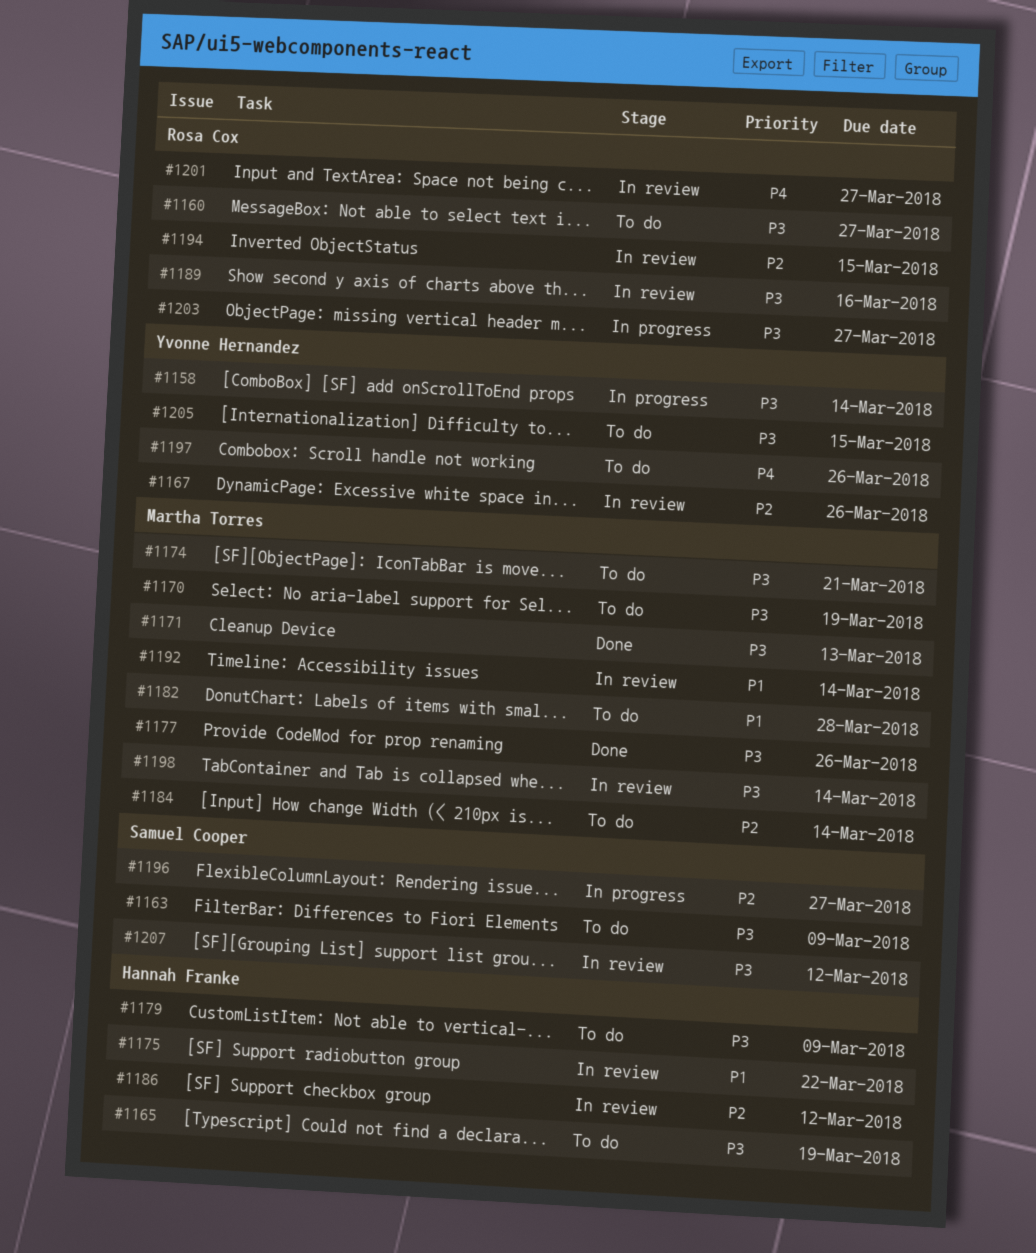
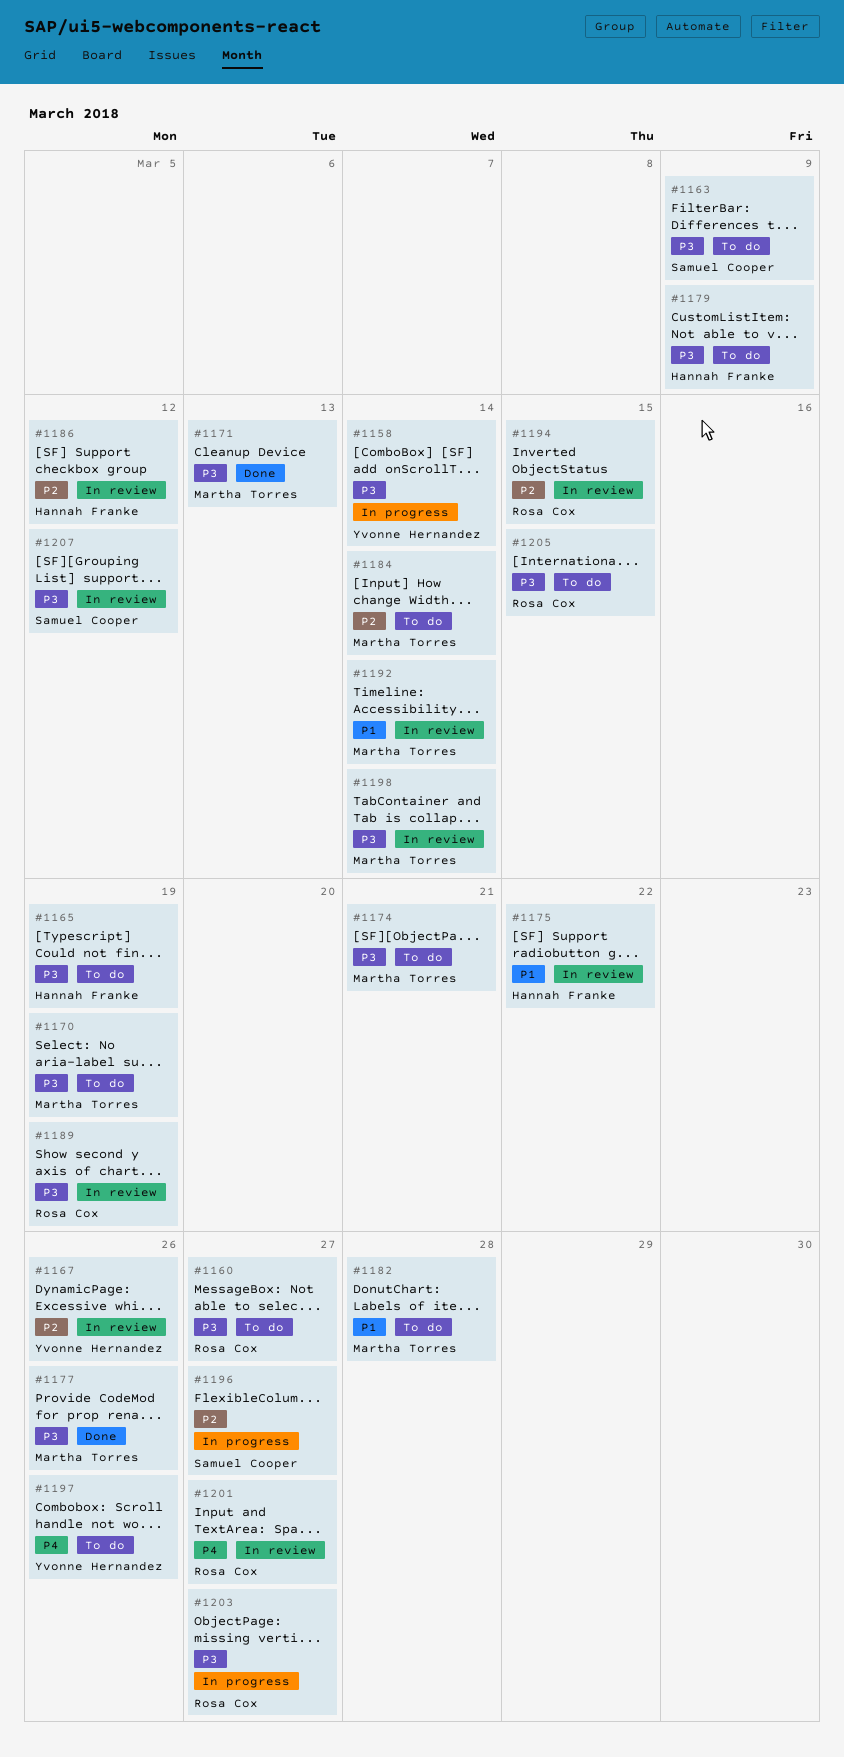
#1189, due: Mar 16 -> Mar 19
#1205, owner: Yvonne Hernandez -> Rosa Cox

